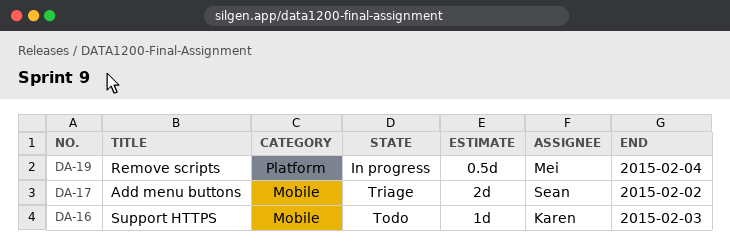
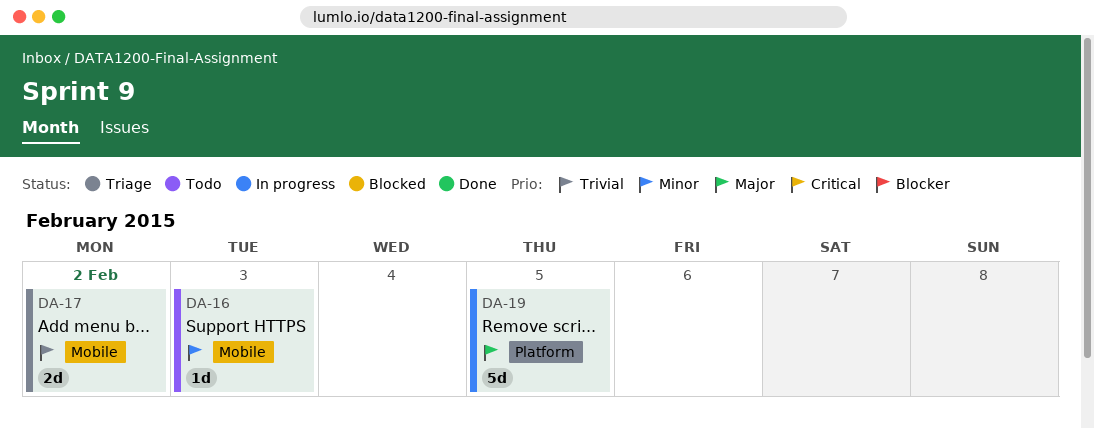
DA-19, estimate: 0.5d -> 5d
DA-19, due: Feb 4 -> Feb 5

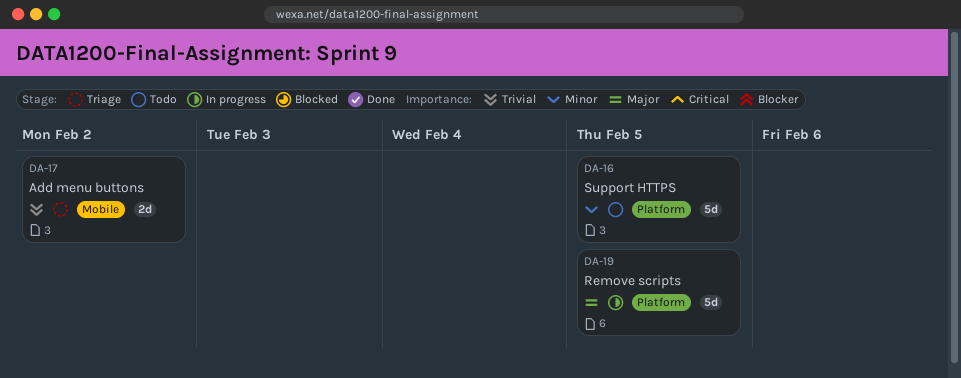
DA-16, label: Mobile -> Platform
DA-16, estimate: 1d -> 5d
DA-16, due: Feb 3 -> Feb 5

